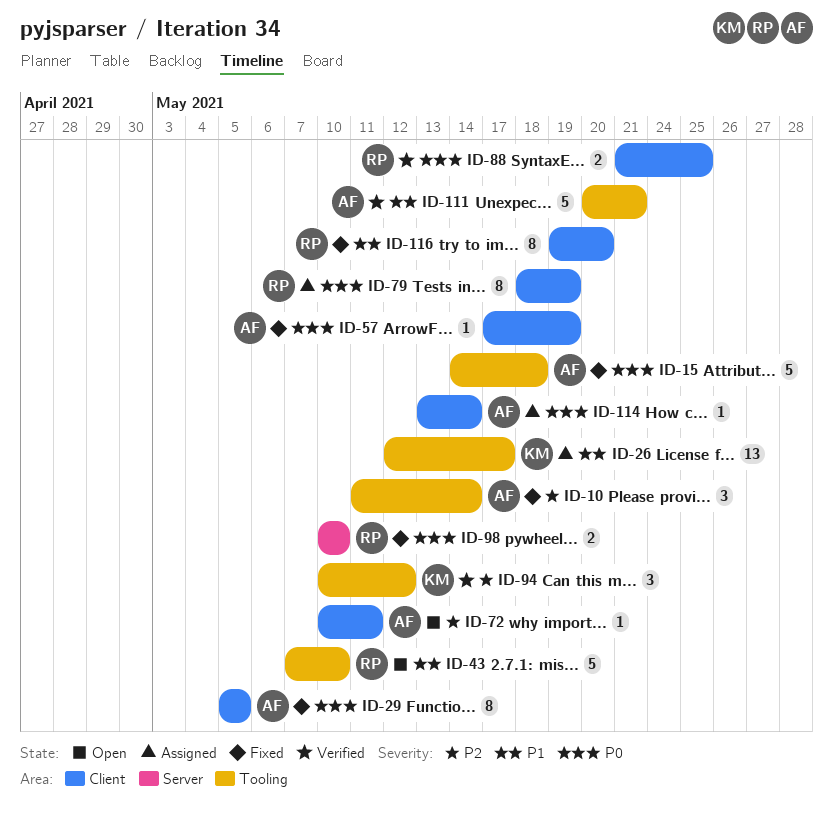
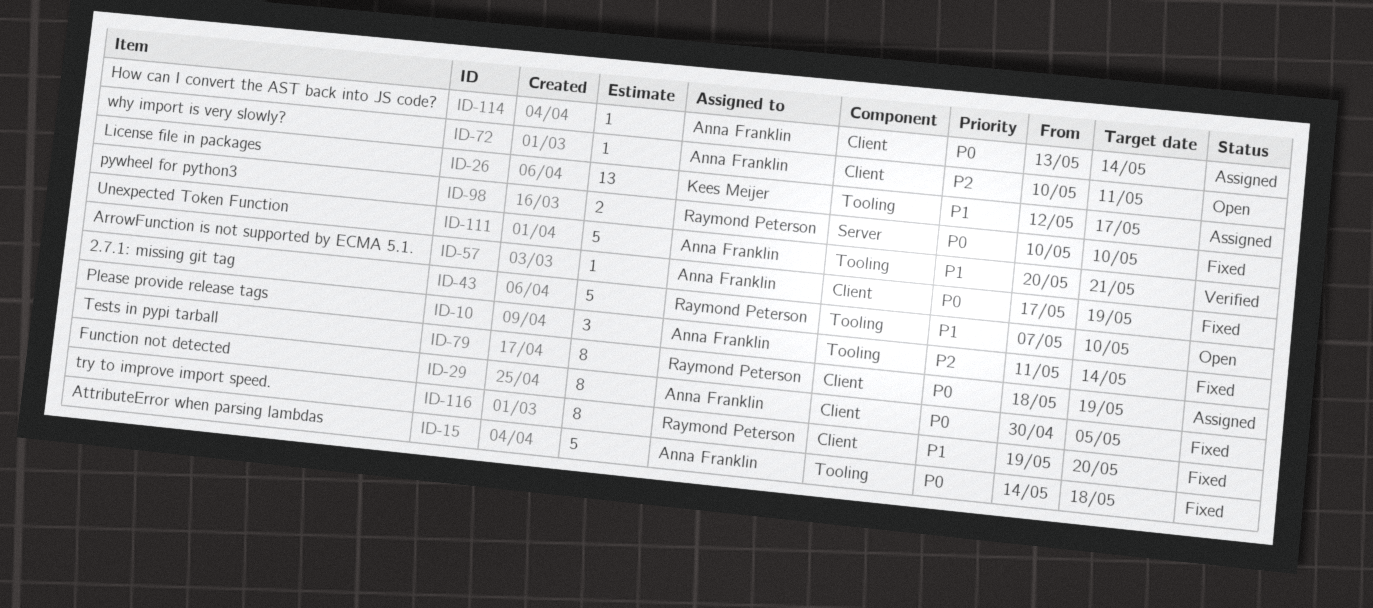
ID-29, start: May 5 -> Apr 30
ID-88: present -> none
ID-94: present -> none

